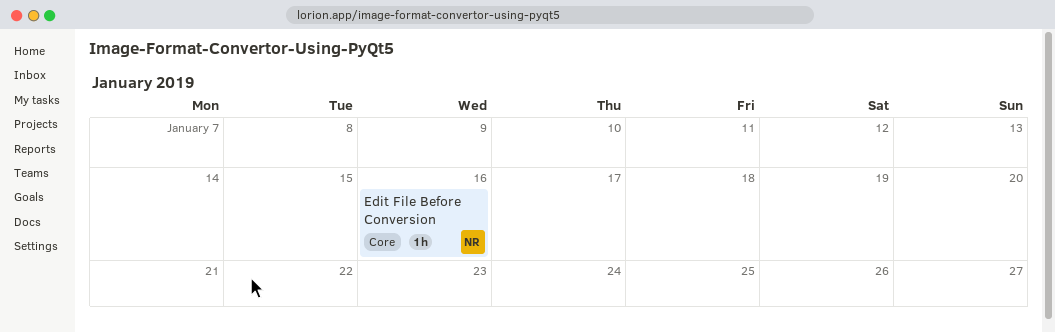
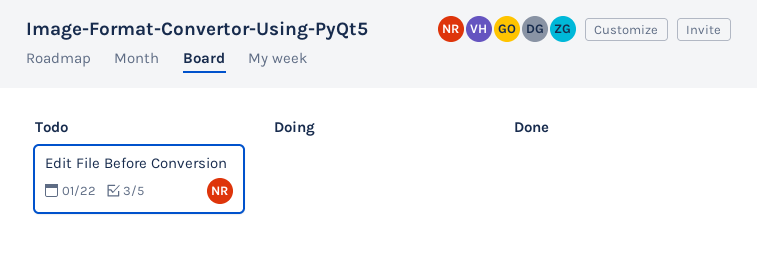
Edit File Before Conversion, due: Jan 16 -> Jan 22

